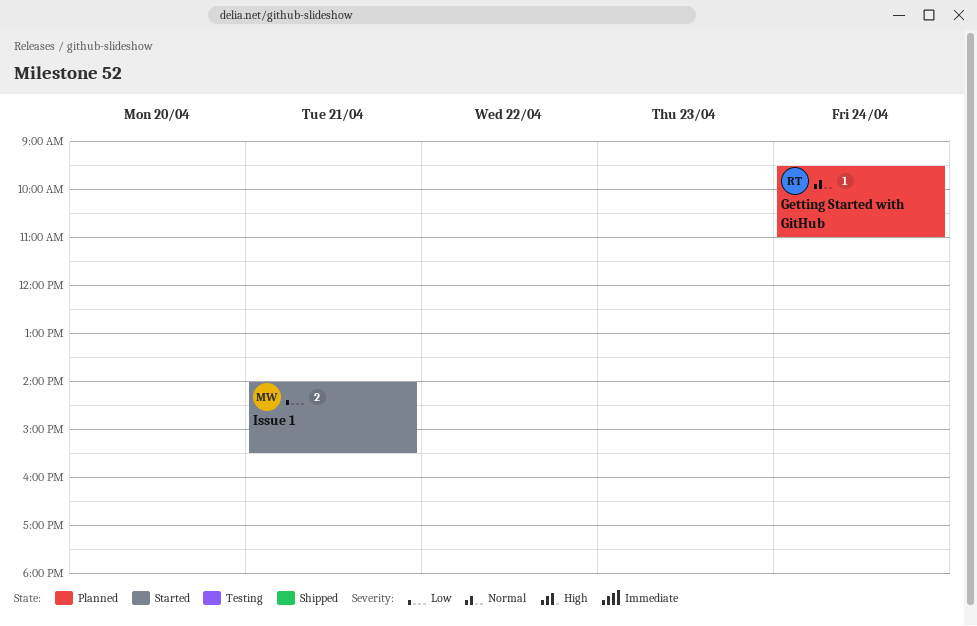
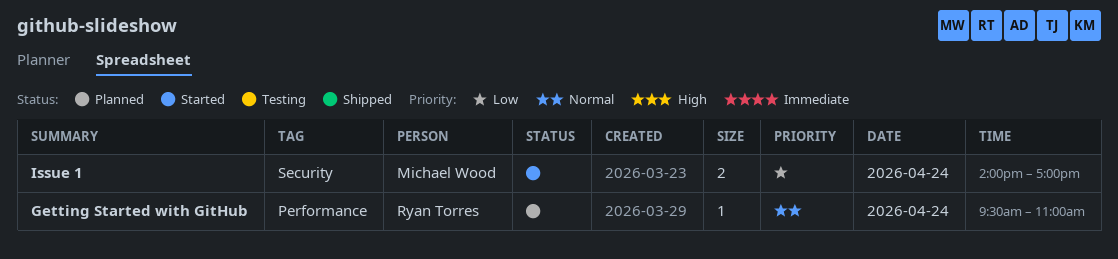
Issue 1, day: Apr 21 -> Apr 24
Issue 1, ends: 15:30 -> 17:00

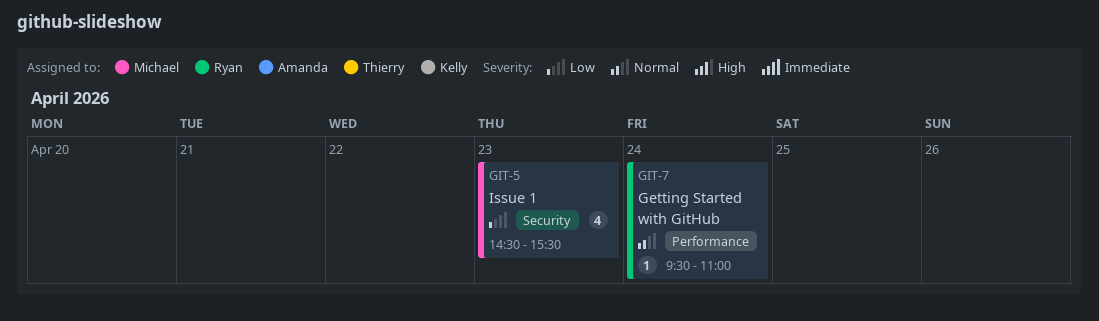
Issue 1, estimate: 2 -> 4
Issue 1, day: Apr 24 -> Apr 23
Issue 1, begins: 14:00 -> 14:30
Issue 1, ends: 17:00 -> 15:30

